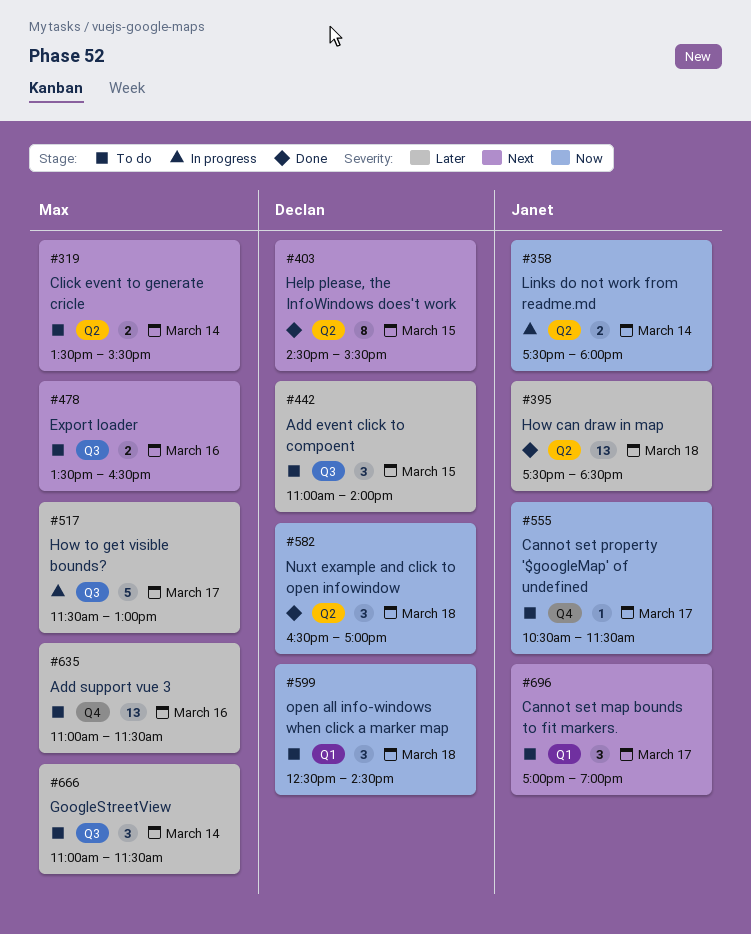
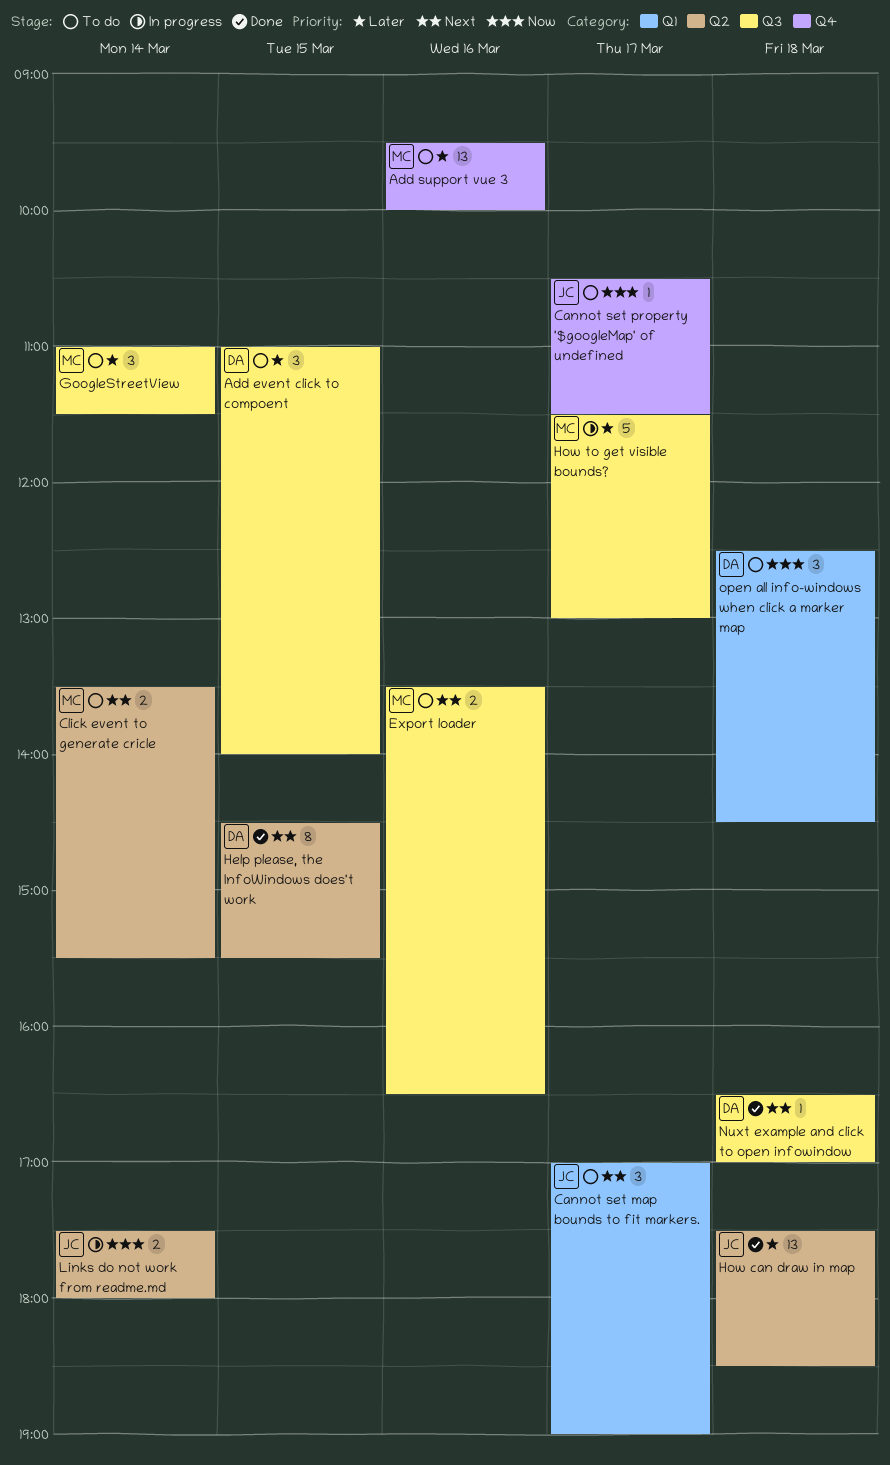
Add support vue 3, begins: 11:00 -> 09:30
Add support vue 3, ends: 11:30 -> 10:00
Nuxt example and click to open infowindow, priority: Now -> Next
Nuxt example and click to open infowindow, label: Q2 -> Q3
Nuxt example and click to open infowindow, estimate: 3 -> 1

